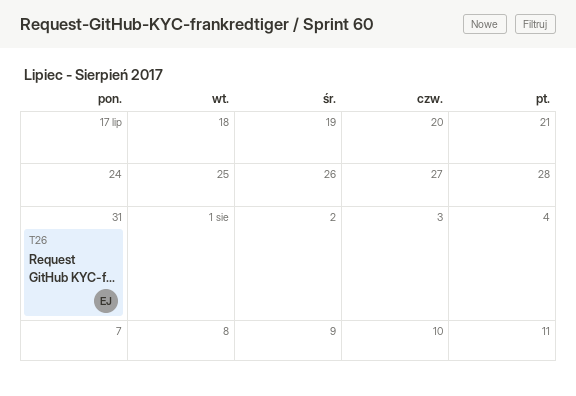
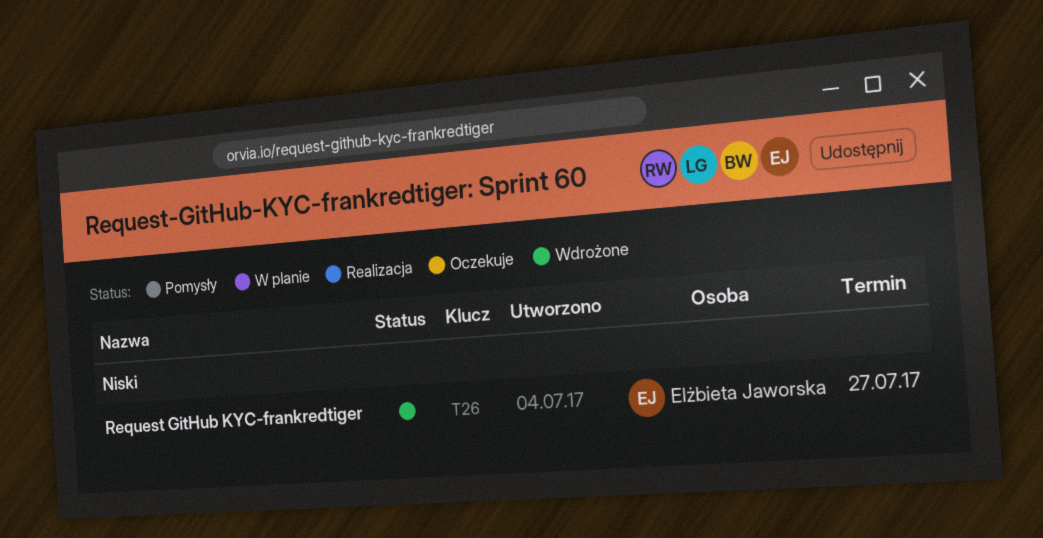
T26, due: Jul 31 -> Jul 27

